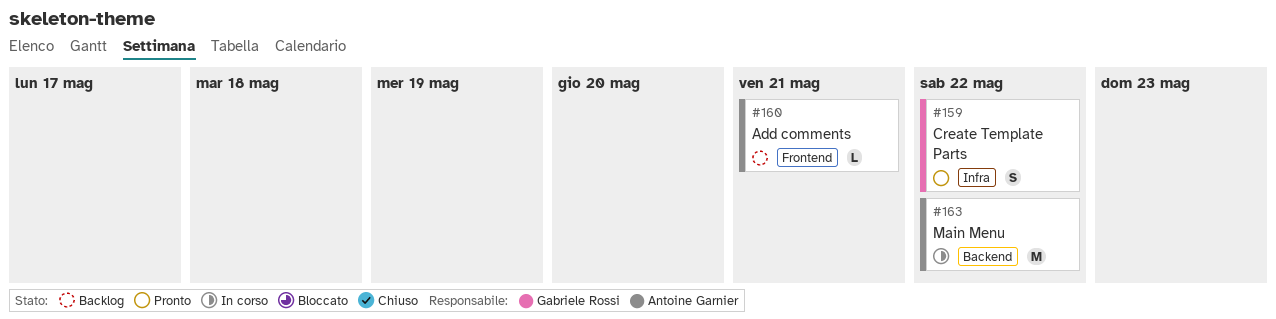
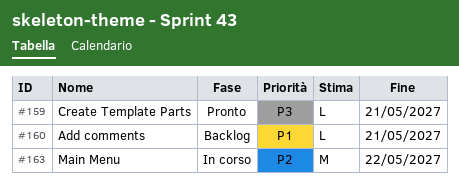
#159, estimate: S -> L
#159, due: May 22 -> May 21

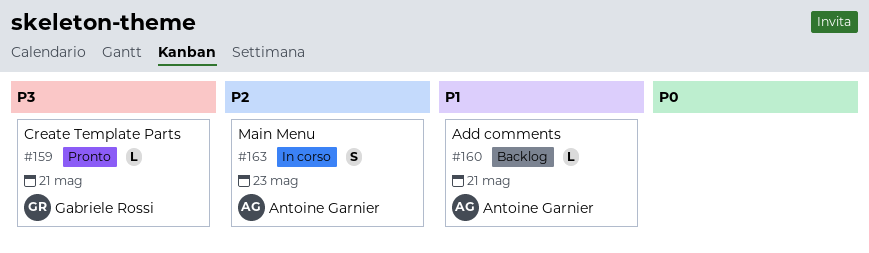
#163, estimate: M -> S
#163, due: May 22 -> May 23

